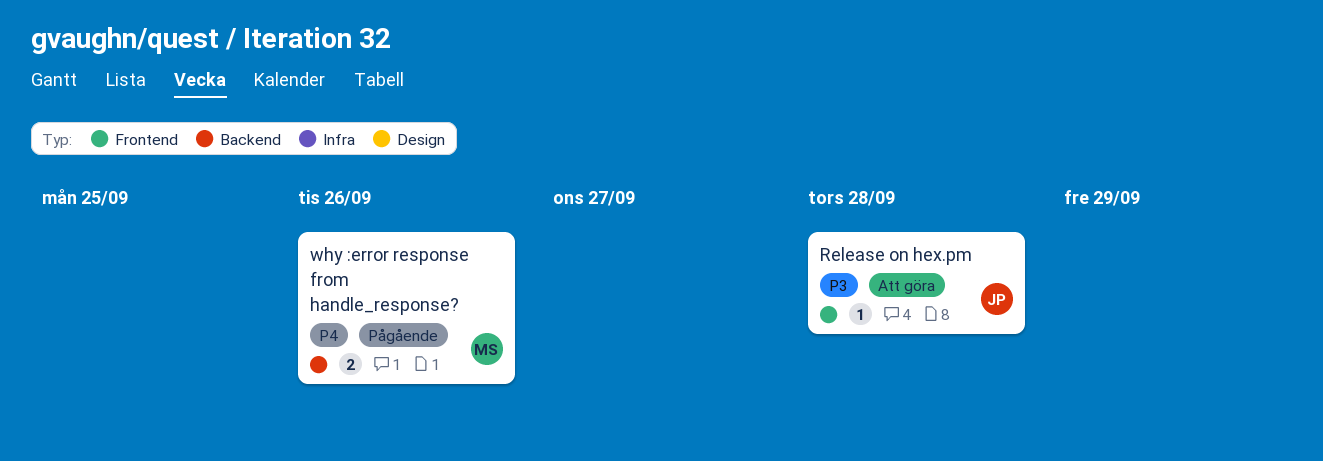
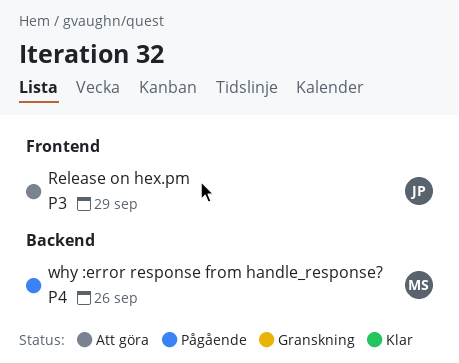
Release on hex.pm, due: Sep 28 -> Sep 29

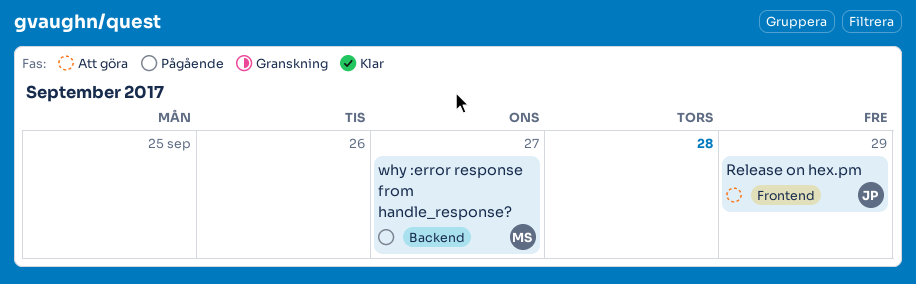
why :error response from handle_response?, due: Sep 26 -> Sep 27

